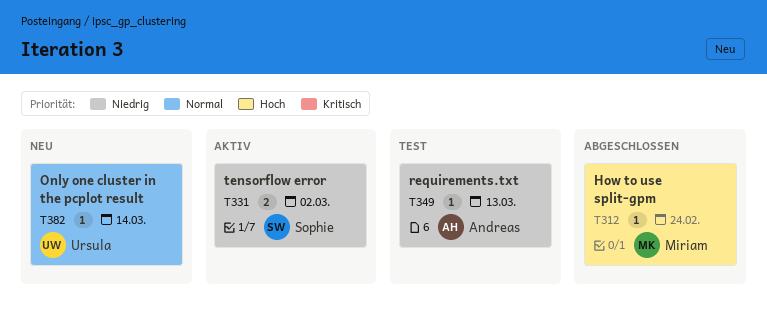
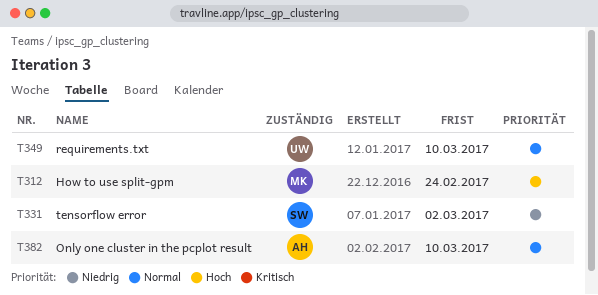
T349, owner: Andreas -> Ursula
T349, priority: Niedrig -> Normal
T349, due: Mar 13 -> Mar 10
T382, owner: Ursula -> Andreas
T382, due: Mar 14 -> Mar 10

